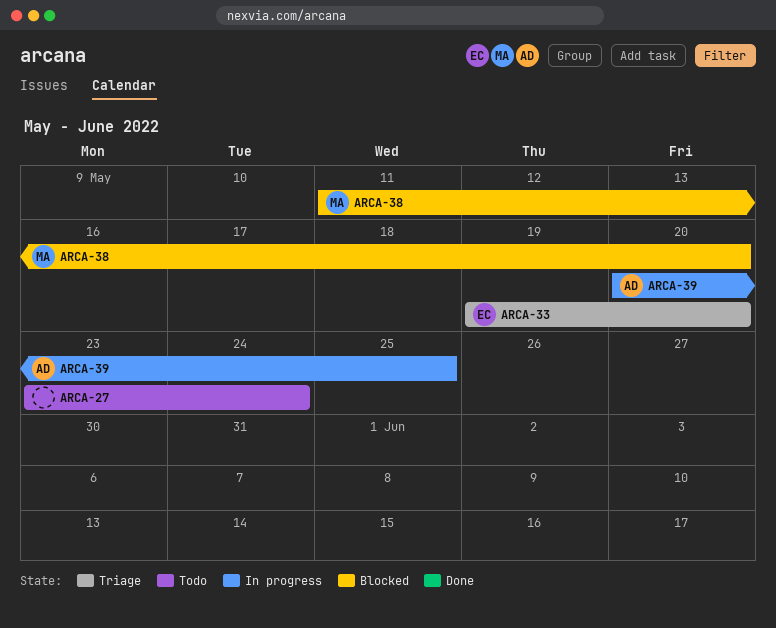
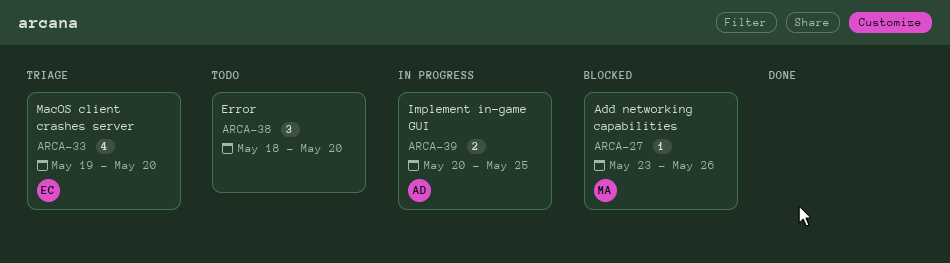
ARCA-27, status: Todo -> Blocked
ARCA-27, owner: none -> MA
ARCA-27, due: May 24 -> May 26
ARCA-38, status: Blocked -> Todo
ARCA-38, owner: MA -> none
ARCA-38, start: May 11 -> May 18

